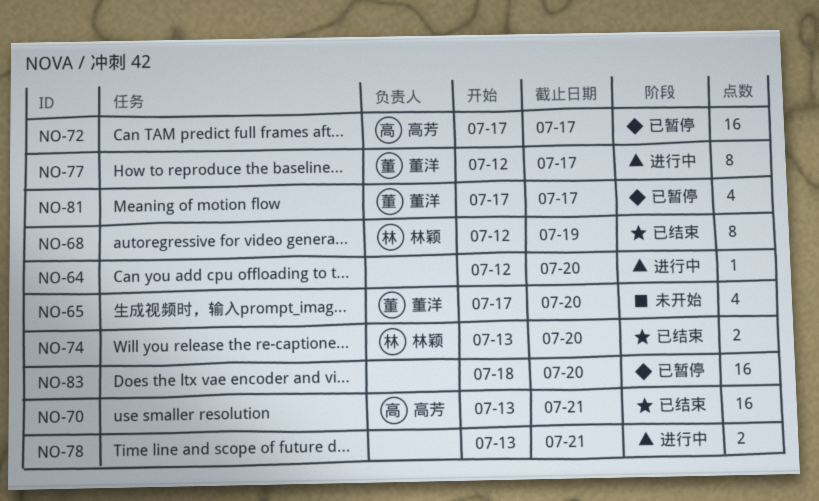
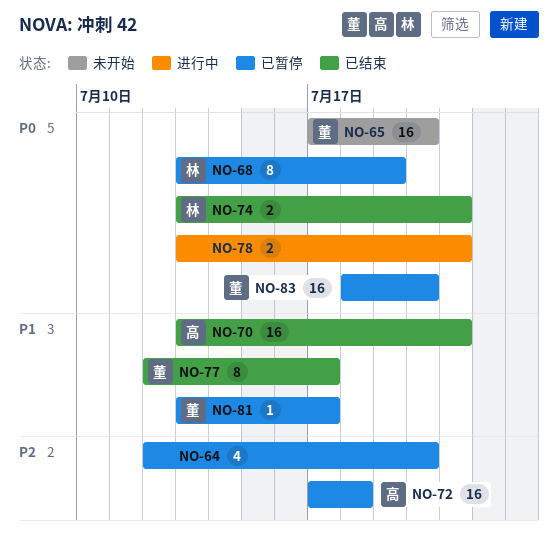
NO-64, status: 进行中 -> 已暂停
NO-64, estimate: 1 -> 4
NO-65, estimate: 4 -> 16
NO-68, status: 已结束 -> 已暂停
NO-68, start: Jul 12 -> Jul 13
NO-72, due: Jul 17 -> Jul 18
NO-74, due: Jul 20 -> Jul 21
NO-77, status: 进行中 -> 已结束
NO-81, estimate: 4 -> 1
NO-81, start: Jul 17 -> Jul 13
NO-83, owner: none -> 董洋

